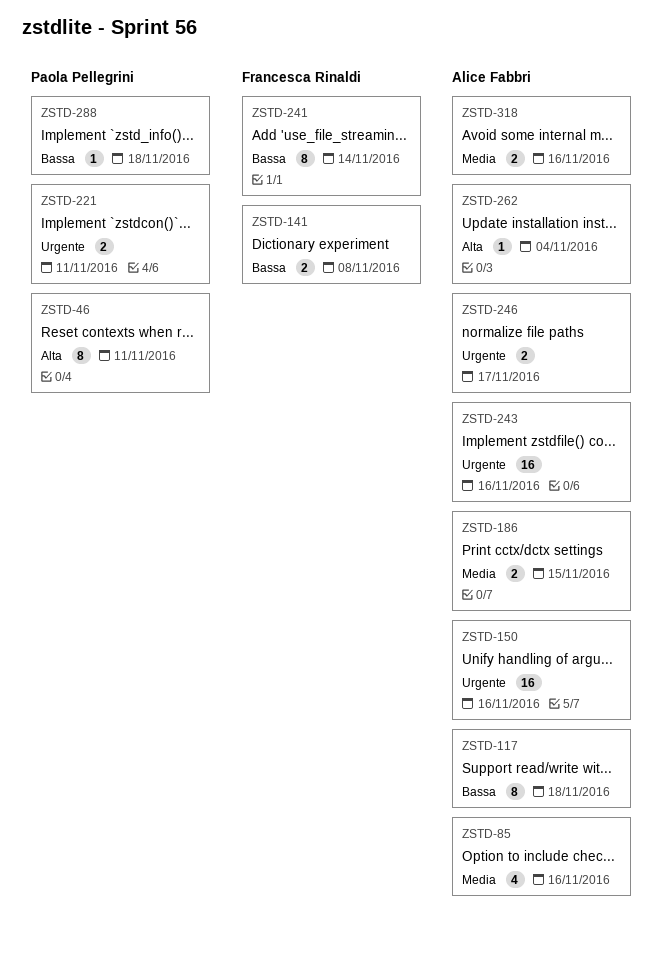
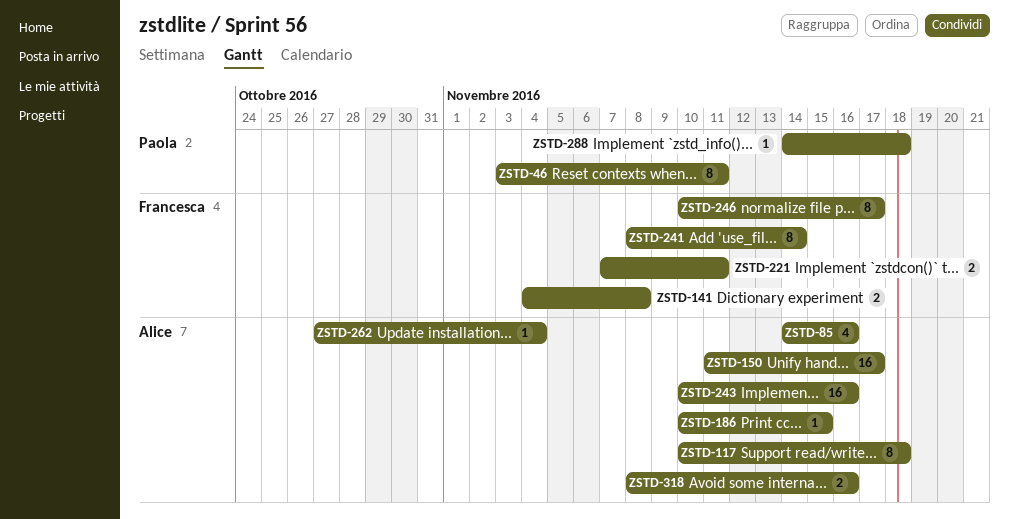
ZSTD-150, due: Nov 16 -> Nov 17
ZSTD-186, estimate: 2 -> 1
ZSTD-221, owner: Paola Pellegrini -> Francesca Rinaldi
ZSTD-246, owner: Alice Fabbri -> Francesca Rinaldi
ZSTD-246, estimate: 2 -> 8

